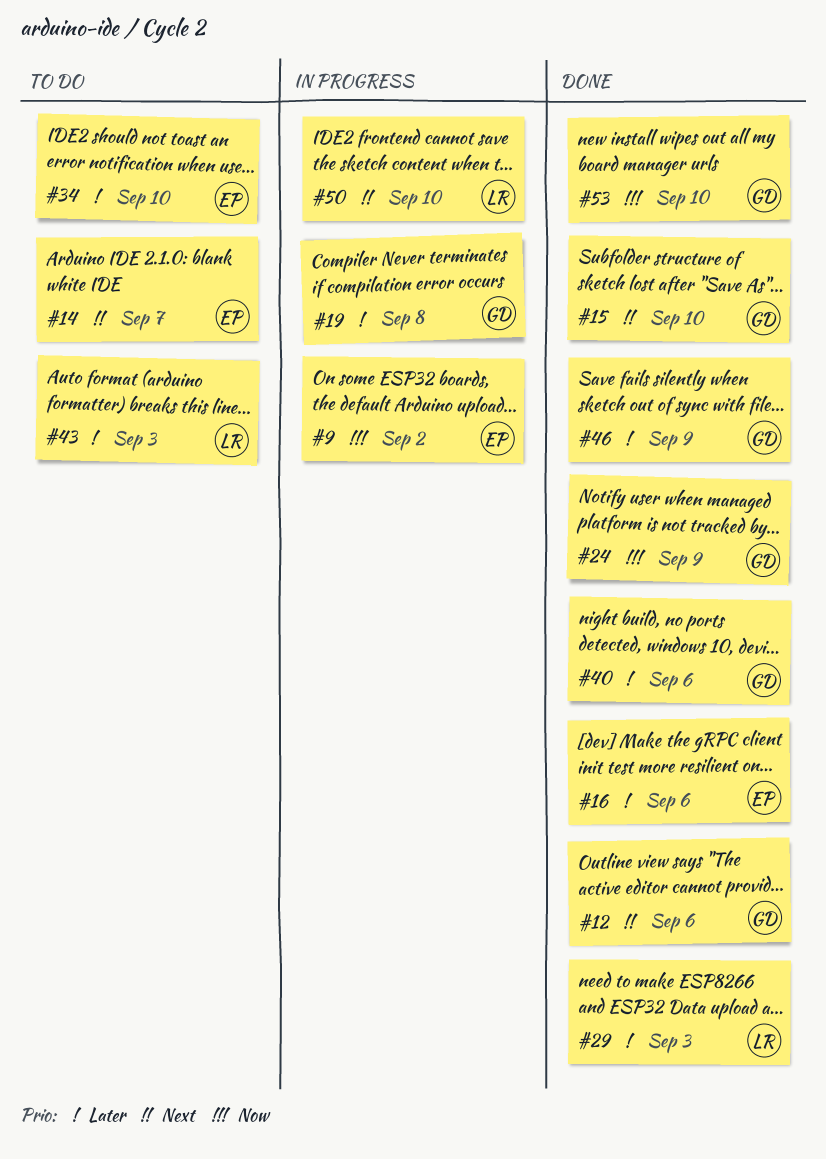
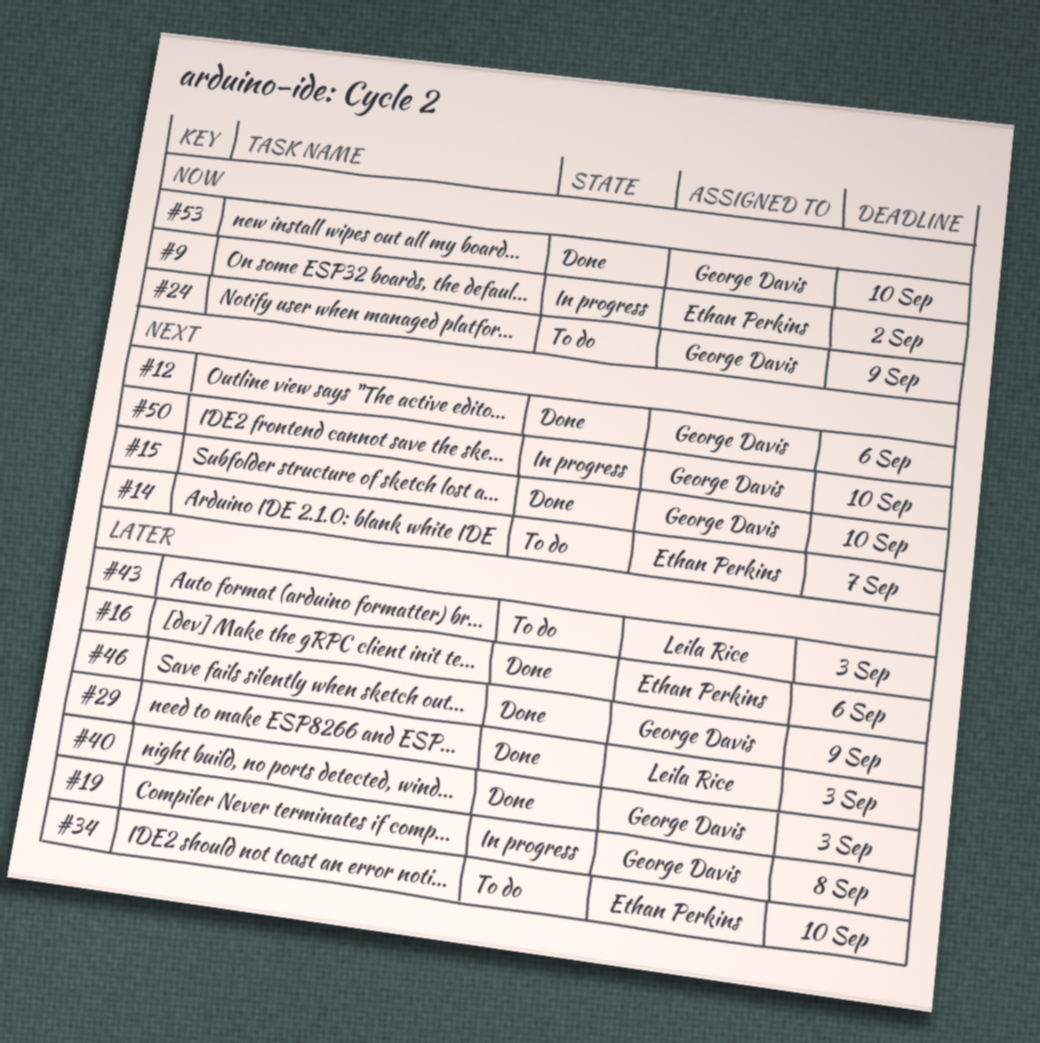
#24, status: Done -> To do
#40, due: Sep 6 -> Sep 3
#50, owner: Leila Rice -> George Davis

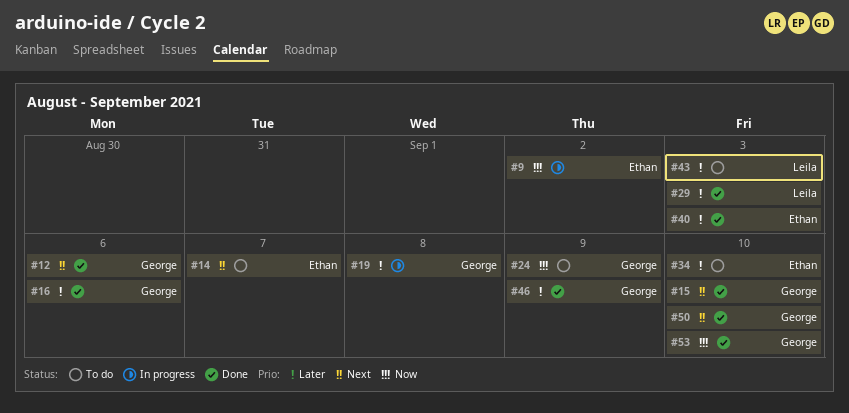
#16, owner: Ethan Perkins -> George Davis
#40, owner: George Davis -> Ethan Perkins
#50, status: In progress -> Done

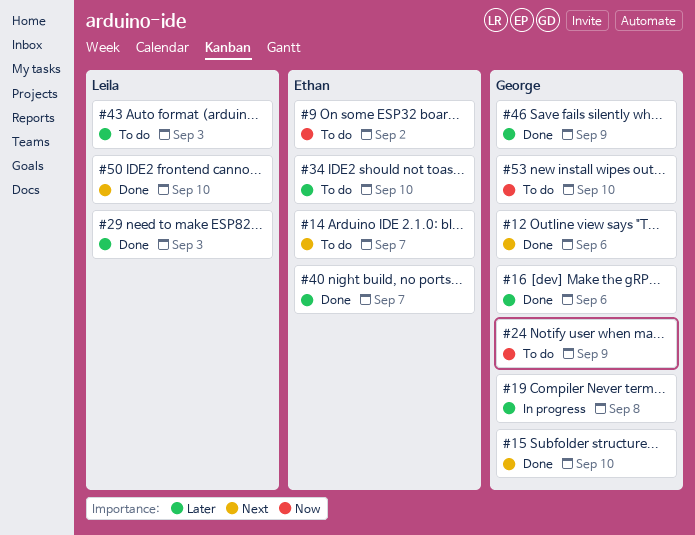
#9, status: In progress -> To do
#40, due: Sep 3 -> Sep 7
#50, owner: George -> Leila
#53, status: Done -> To do

